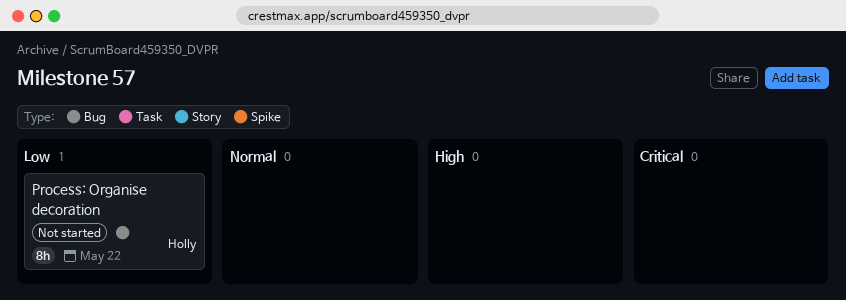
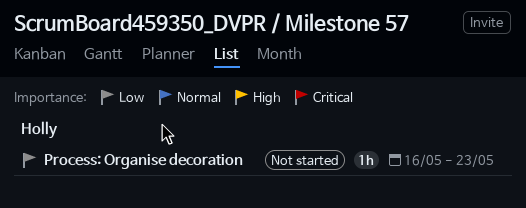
Process: Organise decoration, estimate: 8h -> 1h
Process: Organise decoration, due: May 22 -> May 23

